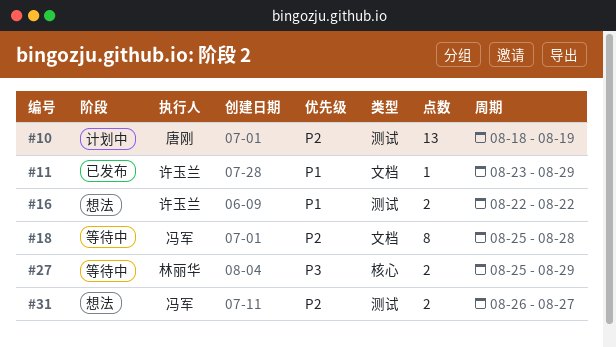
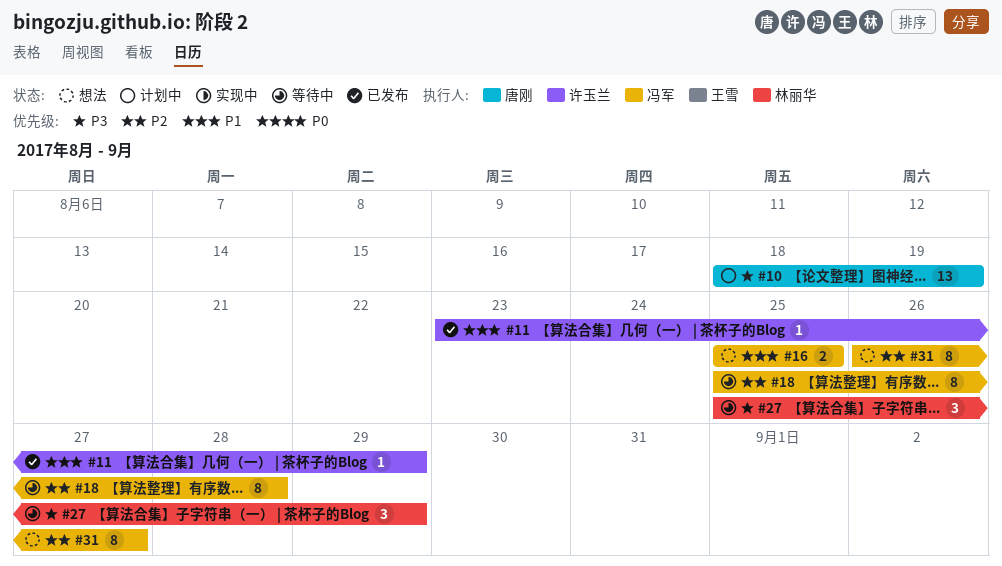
#10, priority: P2 -> P3
#16, owner: 许玉兰 -> 冯军
#16, start: Aug 22 -> Aug 25
#16, due: Aug 22 -> Aug 25
#27, estimate: 2 -> 3
#31, estimate: 2 -> 8

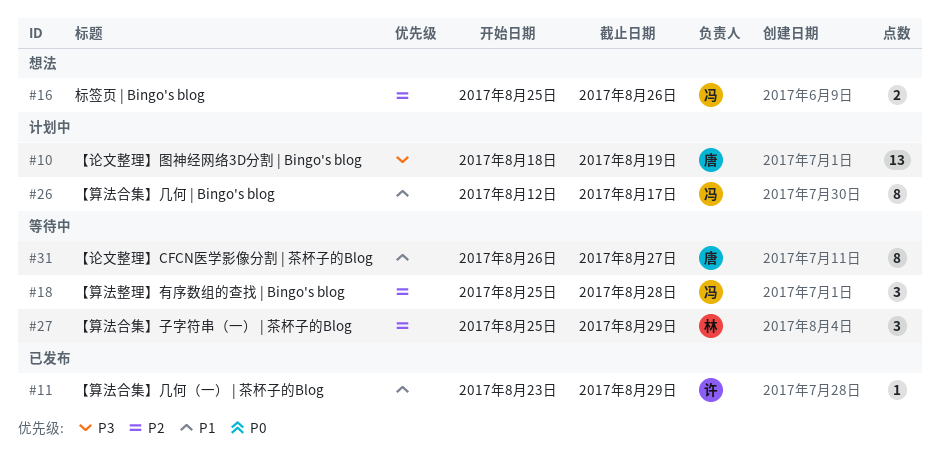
#16, priority: P1 -> P2
#16, due: Aug 25 -> Aug 26
#18, estimate: 8 -> 3
#26: none -> present
#27, priority: P3 -> P2
#31, status: 想法 -> 等待中
#31, owner: 冯军 -> 唐刚
#31, priority: P2 -> P1

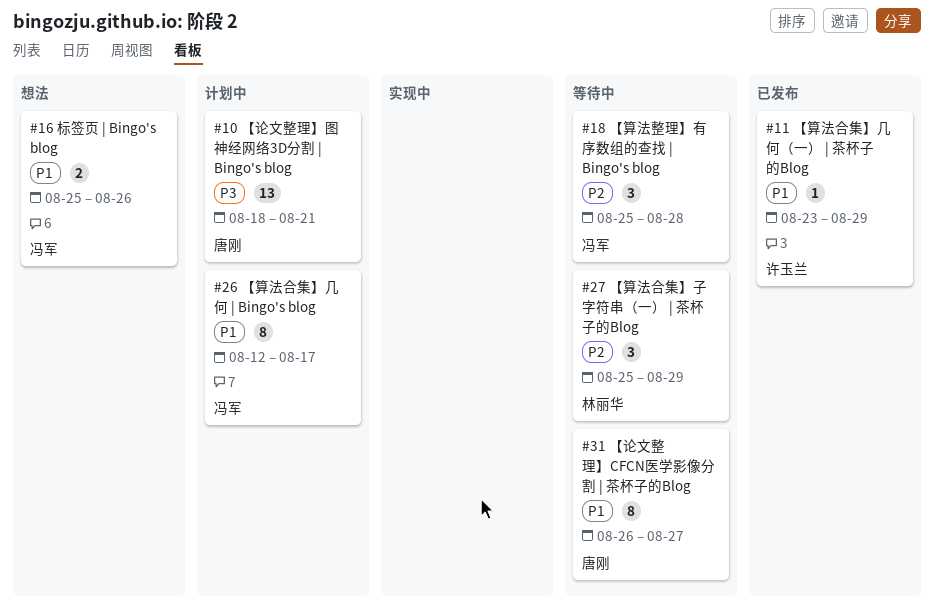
#10, due: Aug 19 -> Aug 21
#16, priority: P2 -> P1

